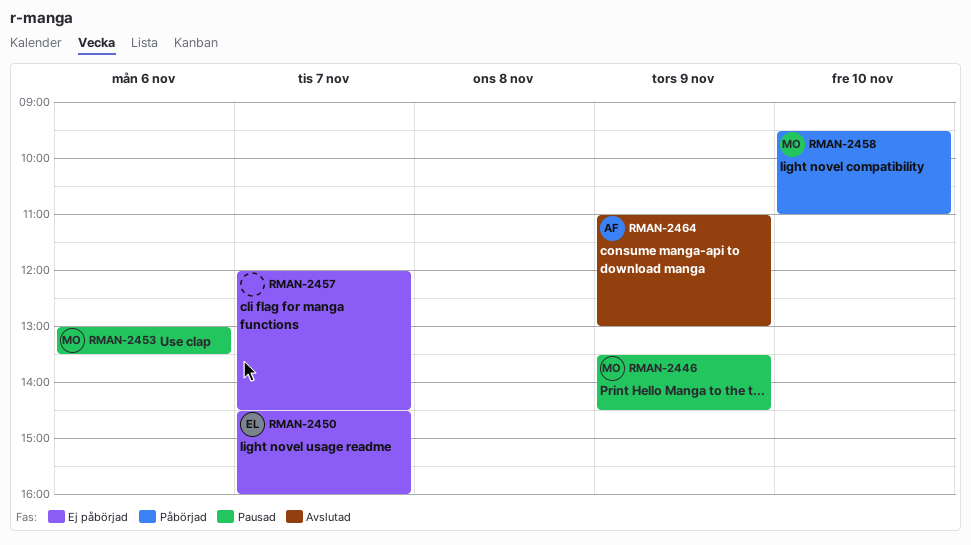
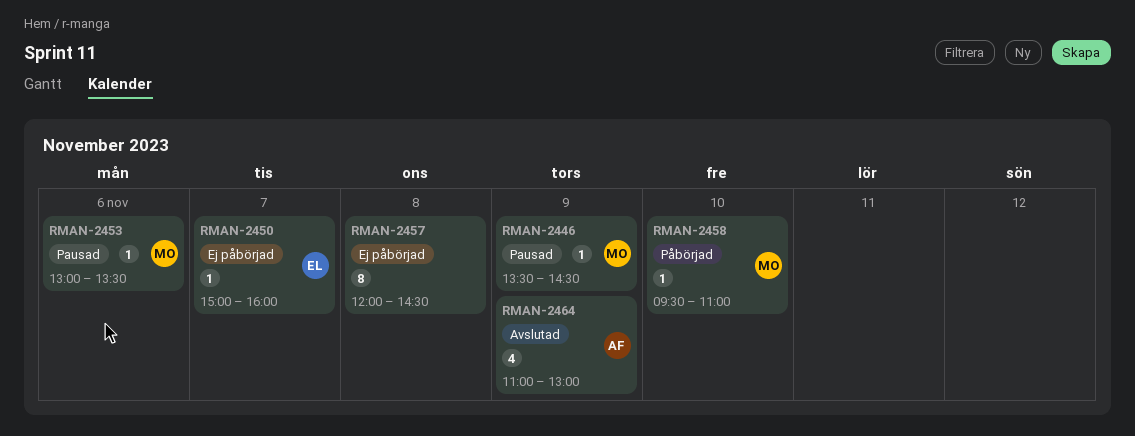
RMAN-2450, begins: 14:30 -> 15:00
RMAN-2457, day: Nov 7 -> Nov 8

